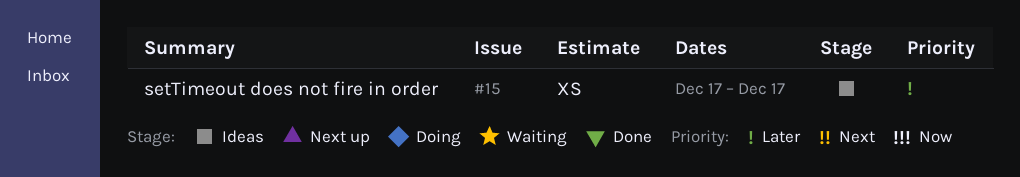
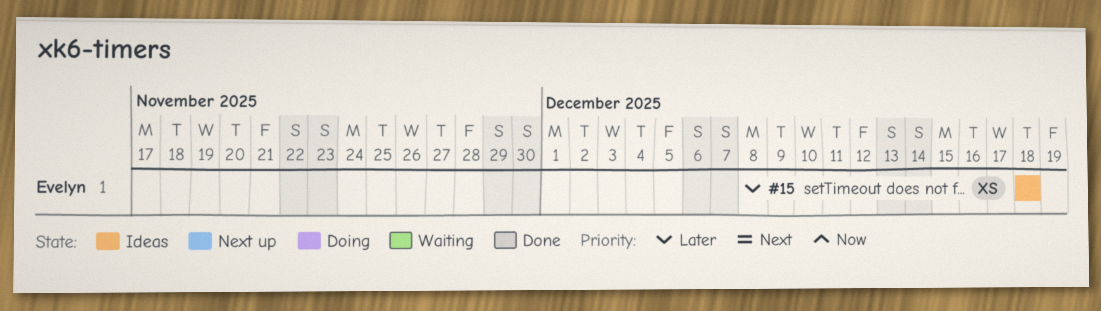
#15, start: Dec 17 -> Dec 18
#15, due: Dec 17 -> Dec 18

